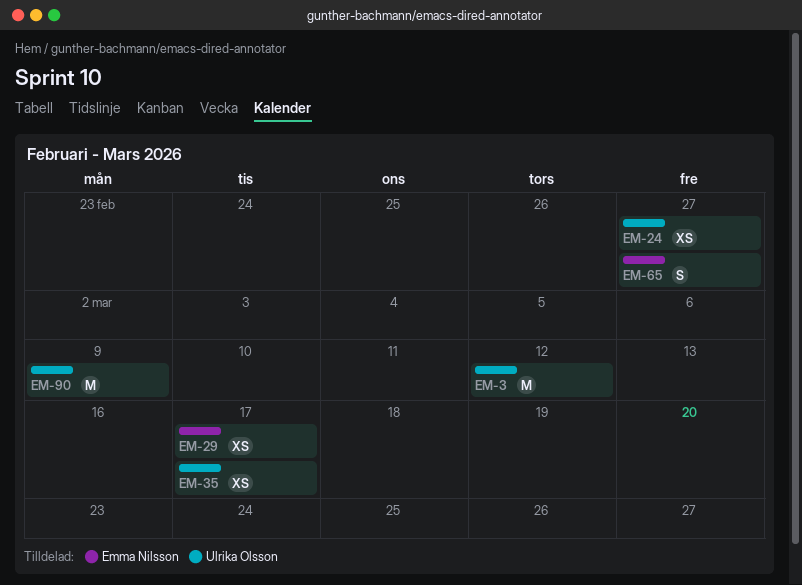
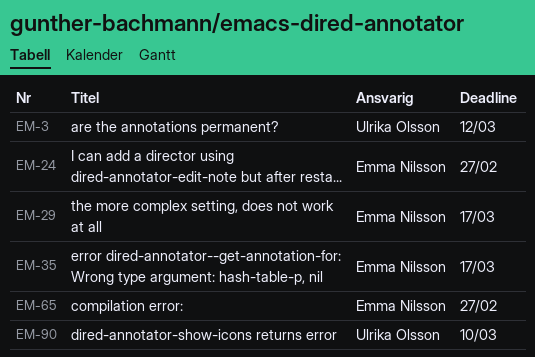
EM-24, owner: Ulrika Olsson -> Emma Nilsson
EM-35, owner: Ulrika Olsson -> Emma Nilsson
EM-90, due: Mar 9 -> Mar 10

